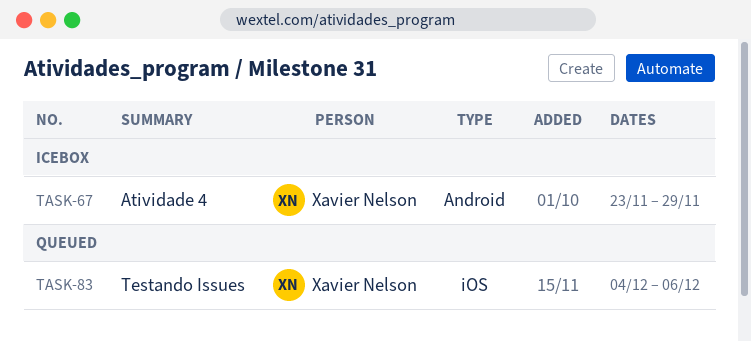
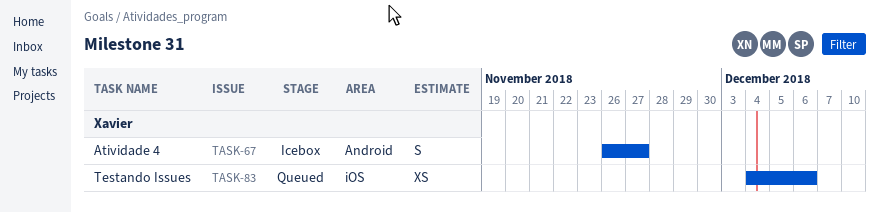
TASK-67, start: Nov 23 -> Nov 26
TASK-67, due: Nov 29 -> Nov 27

